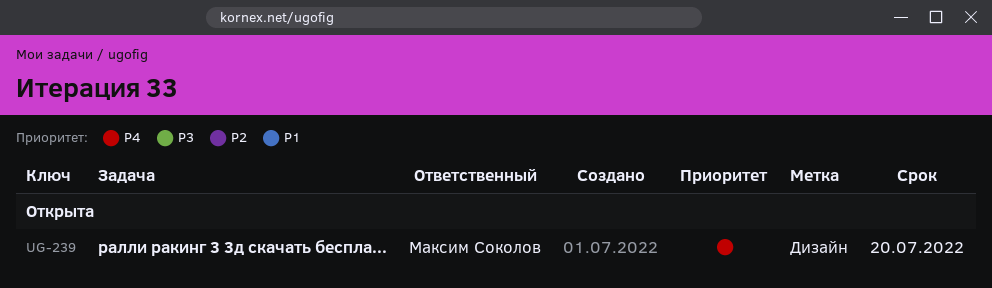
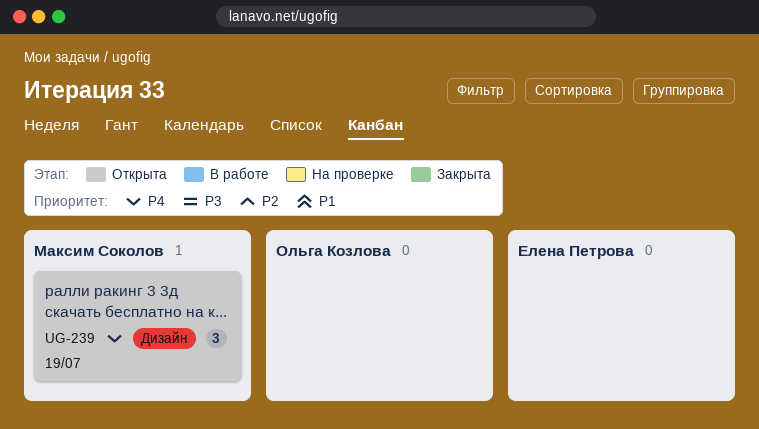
UG-239, due: Jul 20 -> Jul 19

